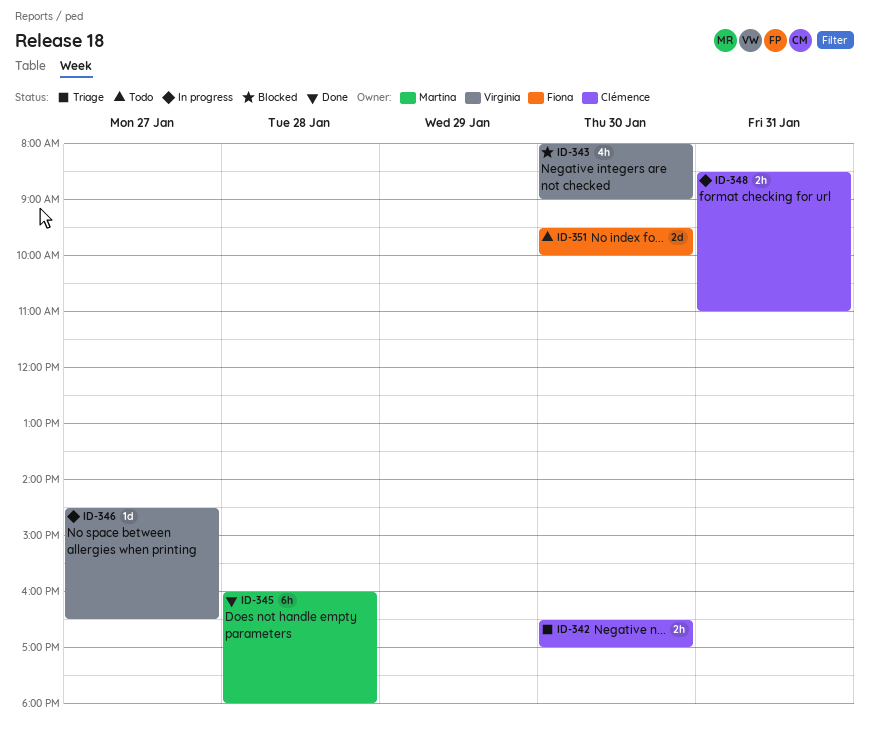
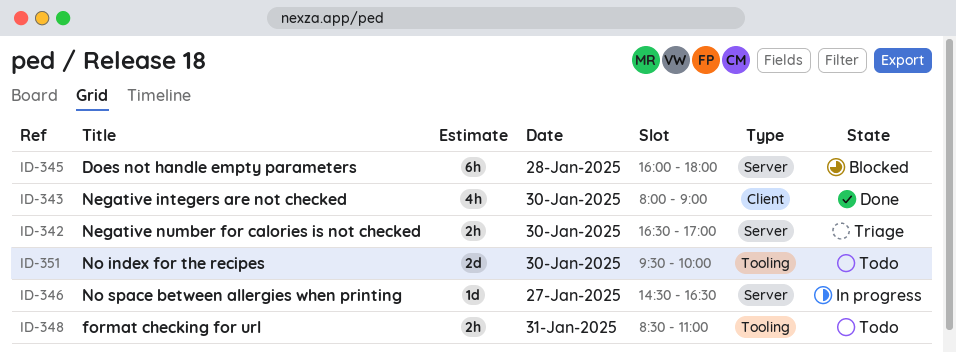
ID-343, status: Blocked -> Done
ID-345, status: Done -> Blocked
ID-348, status: In progress -> Todo

